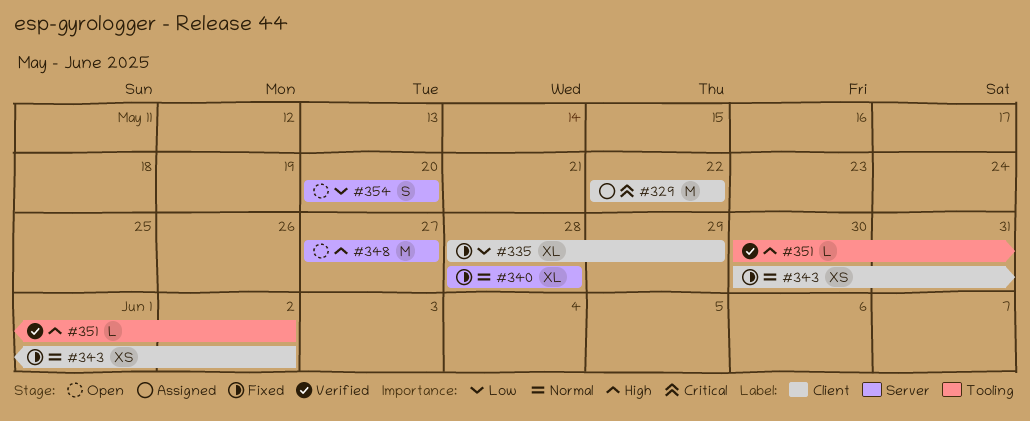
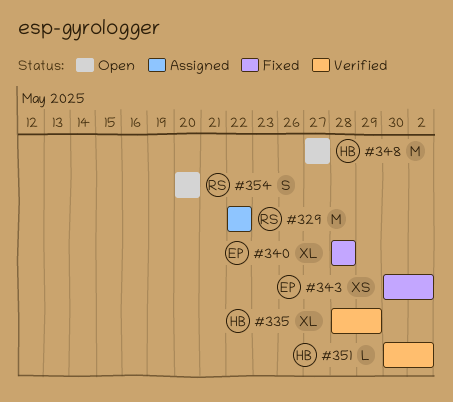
#335, status: Fixed -> Verified

